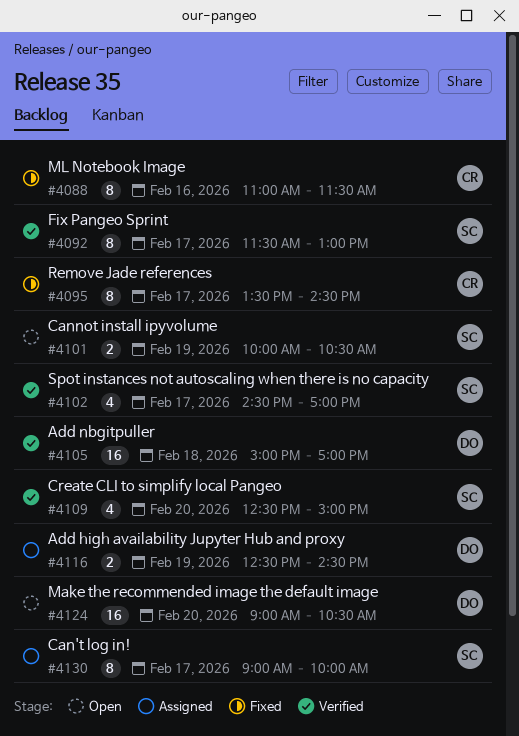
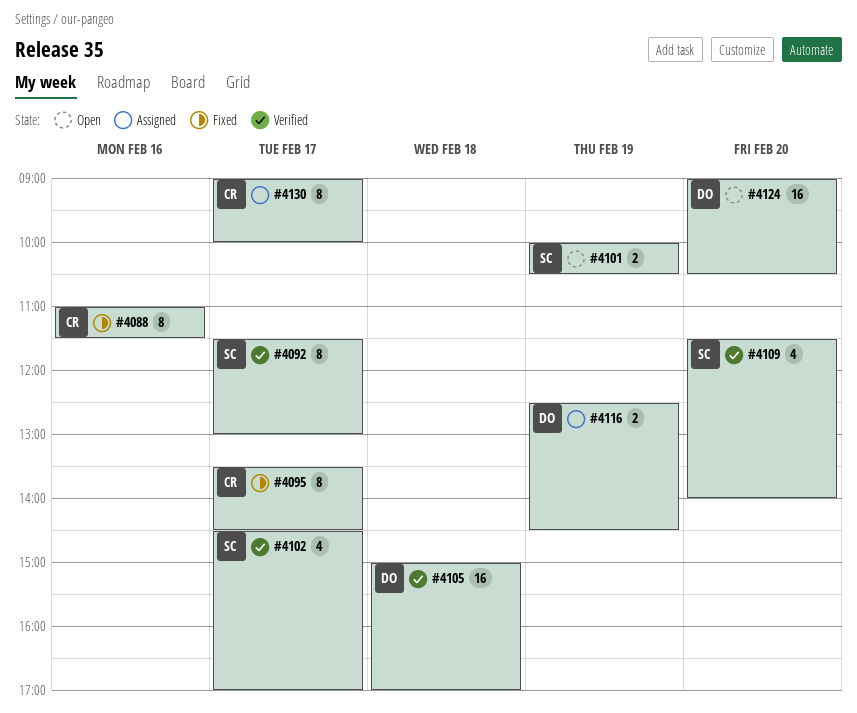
#4109, begins: 12:30 -> 11:30
#4109, ends: 15:00 -> 14:00
#4130, owner: SC -> CR

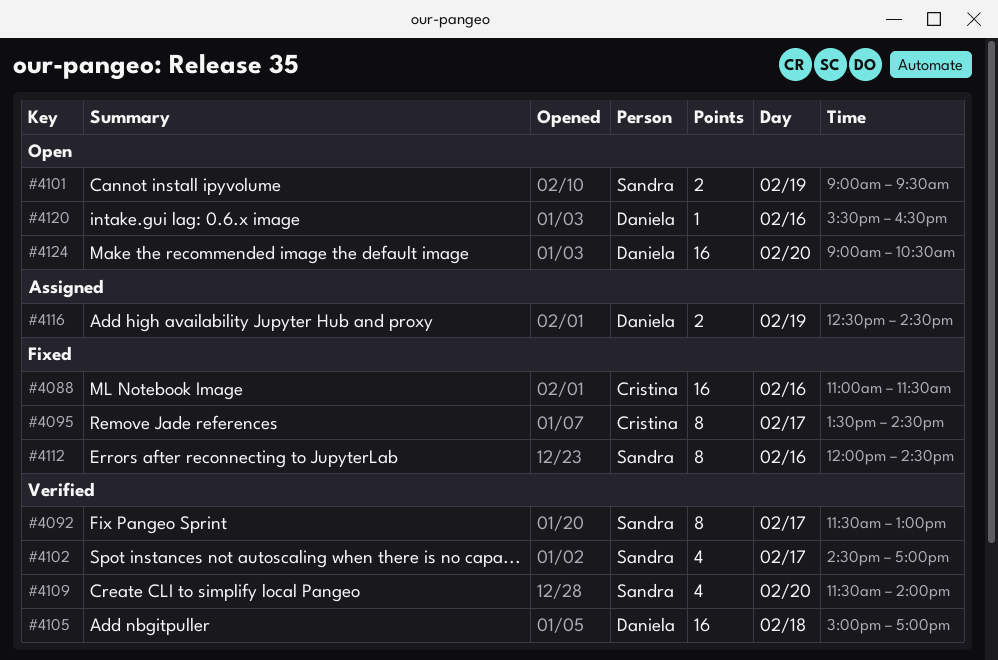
#4088, estimate: 8 -> 16
#4101, begins: 10:00 -> 09:00
#4101, ends: 10:30 -> 09:30
#4112: none -> present
#4120: none -> present
#4130: present -> none

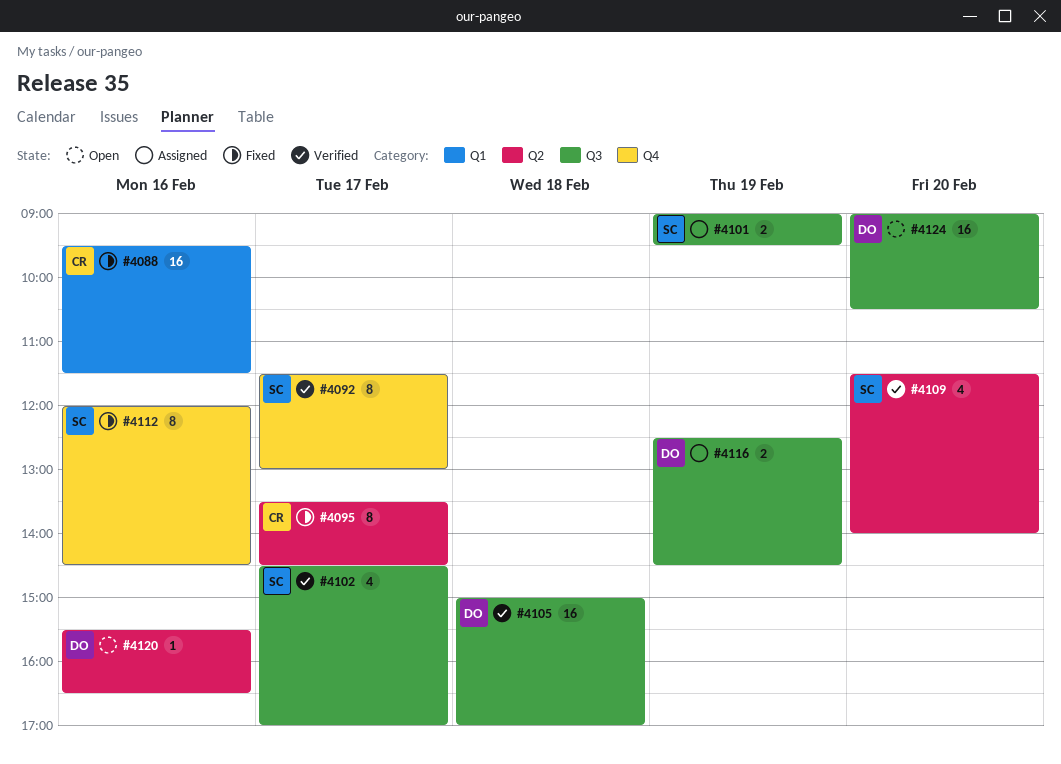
#4088, begins: 11:00 -> 09:30
#4101, status: Open -> Assigned

